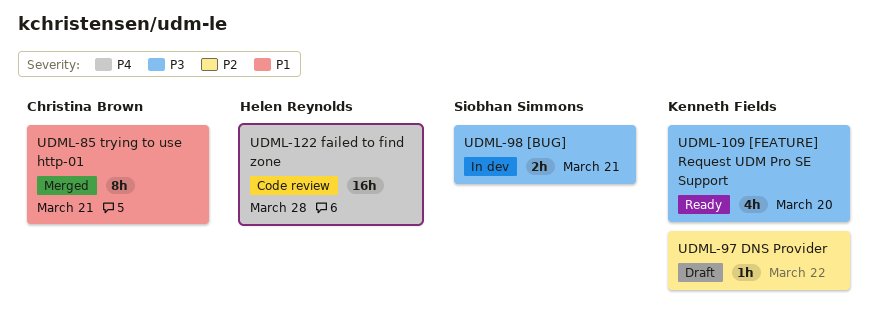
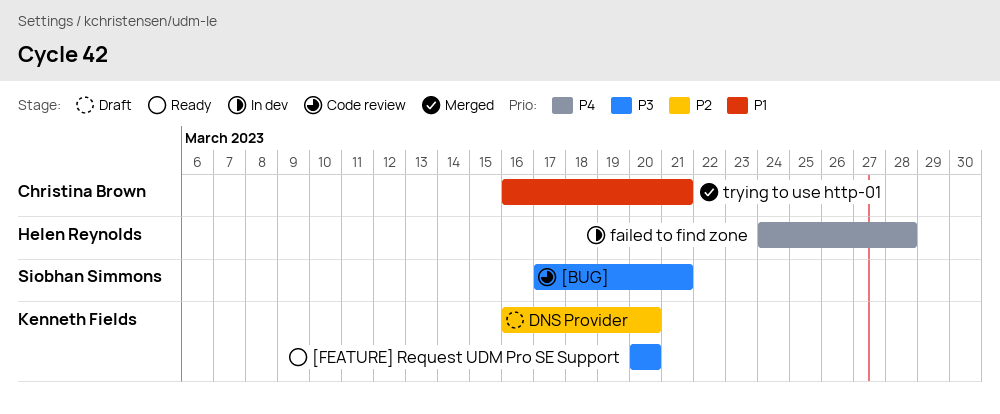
[BUG], status: In dev -> Code review
DNS Provider, due: Mar 22 -> Mar 20
failed to find zone, status: Code review -> In dev

